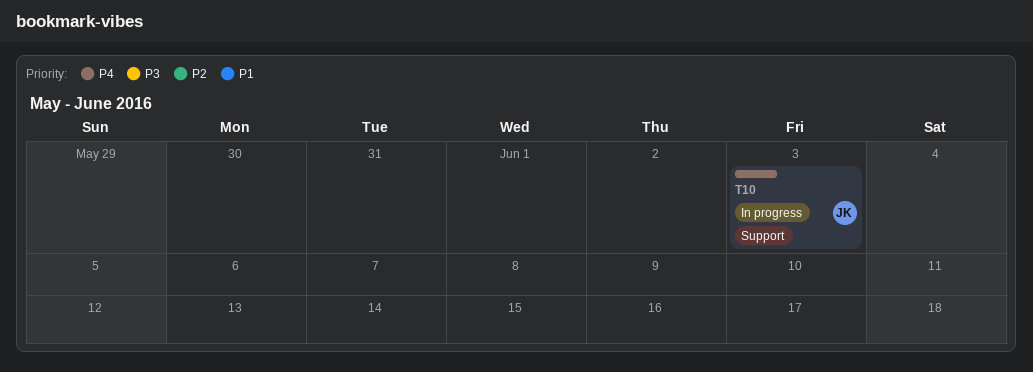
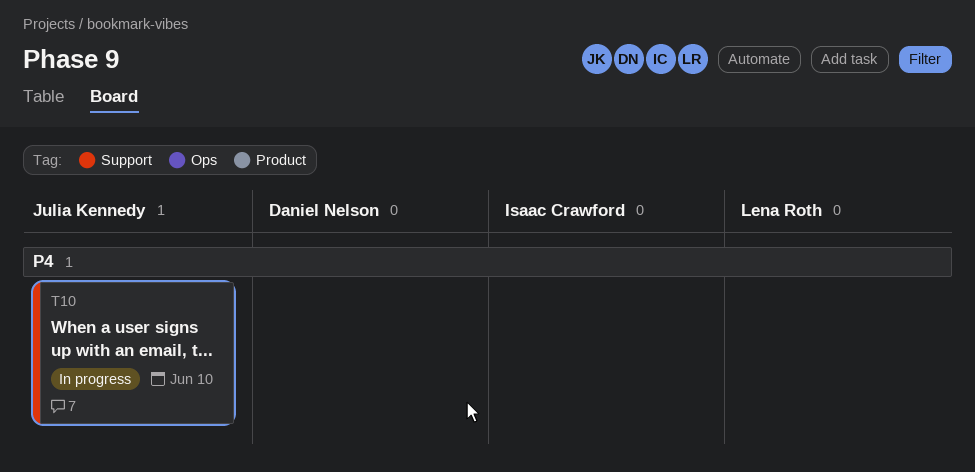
T10, due: Jun 3 -> Jun 10

